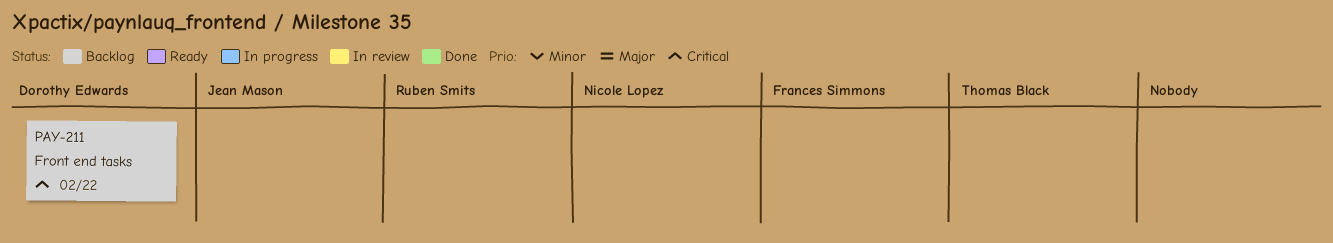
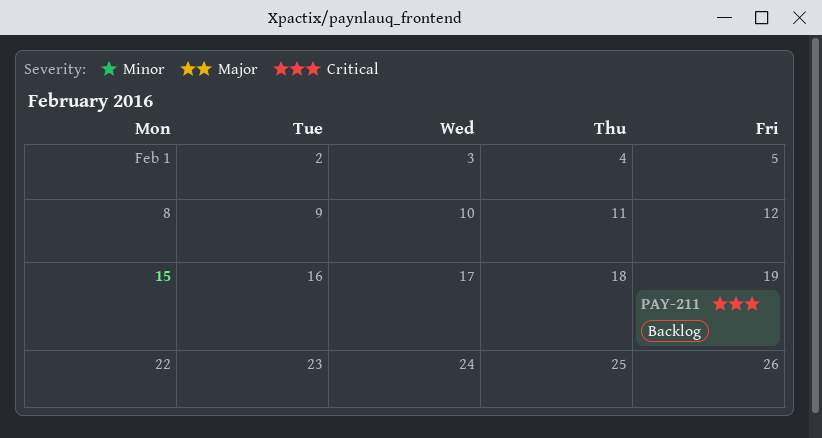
PAY-211, due: Feb 22 -> Feb 19

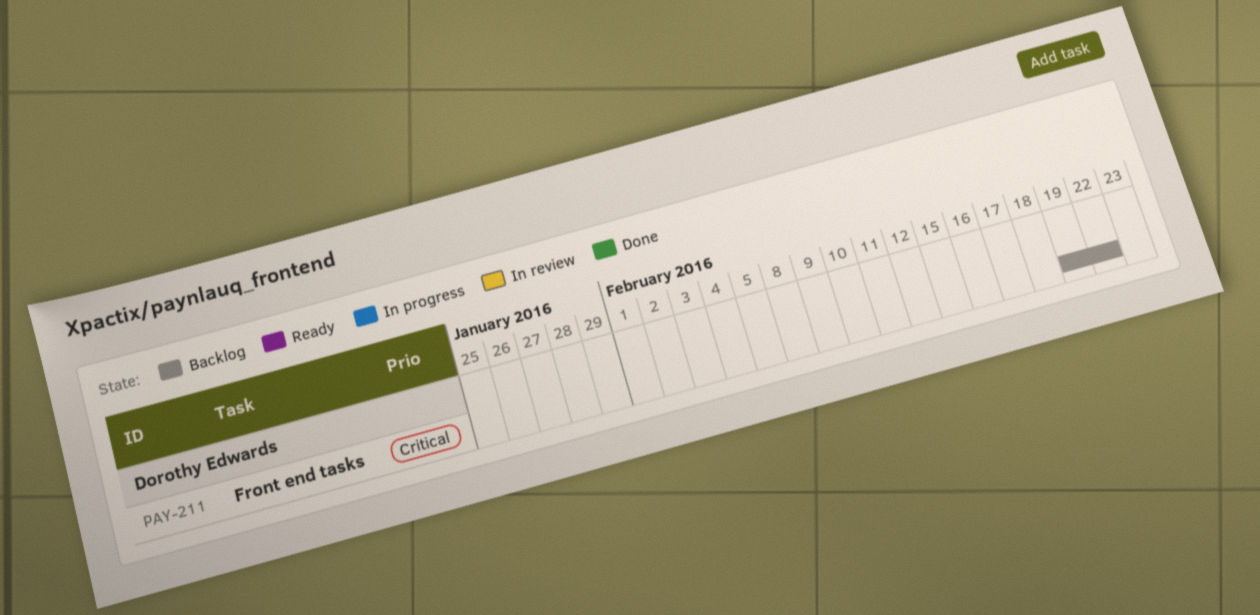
PAY-211, due: Feb 19 -> Feb 22

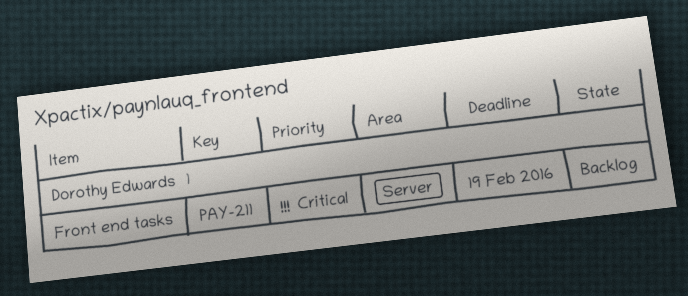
PAY-211, due: Feb 22 -> Feb 19

